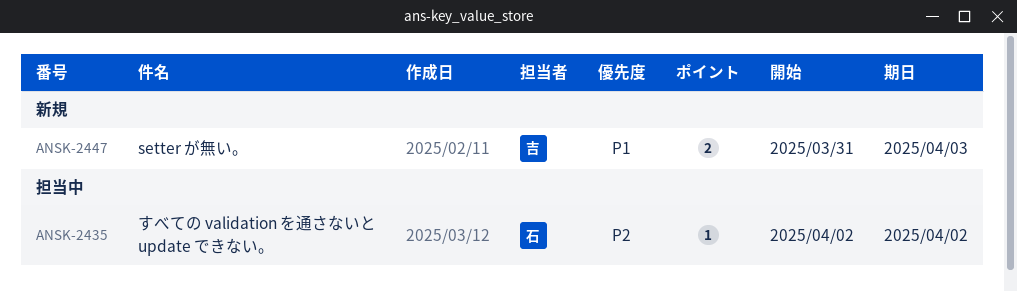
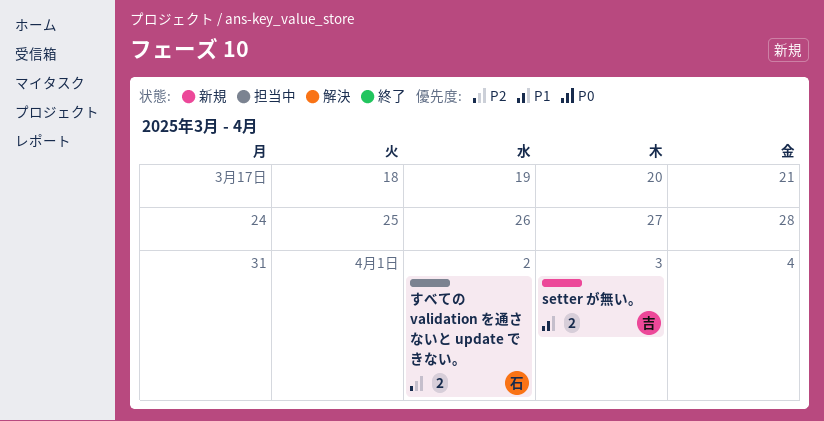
すべての validation を通さないと update できない。, estimate: 1 -> 2

